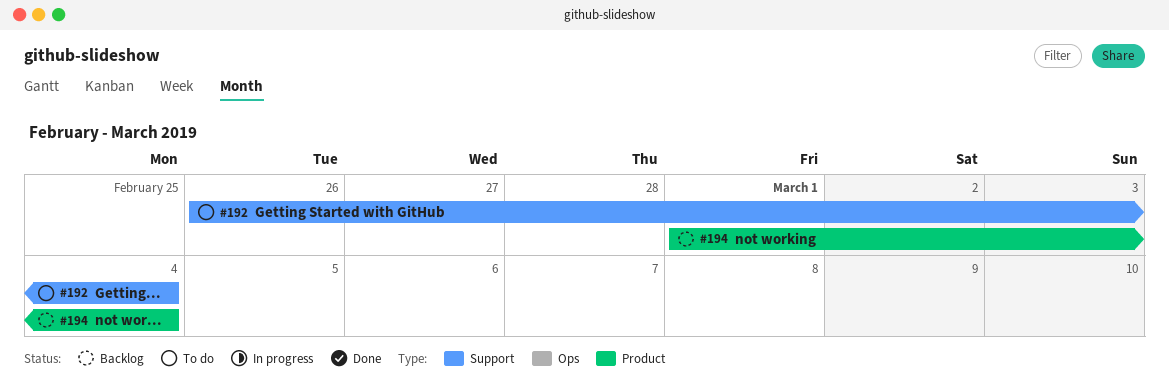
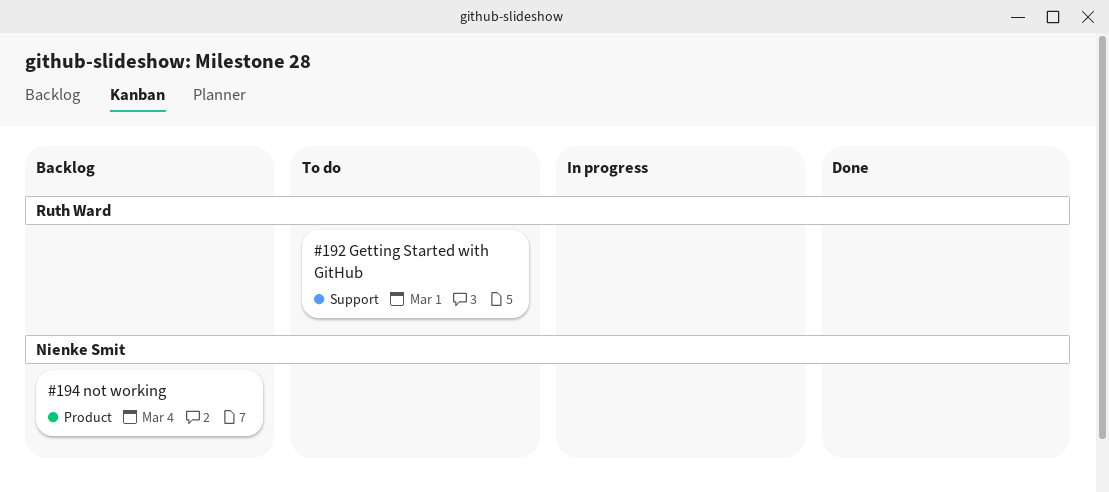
#192, due: Mar 4 -> Mar 1

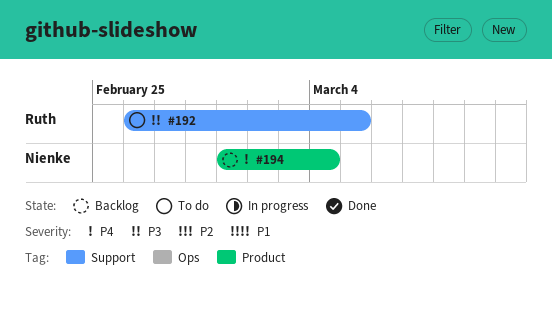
#192, due: Mar 1 -> Mar 5

